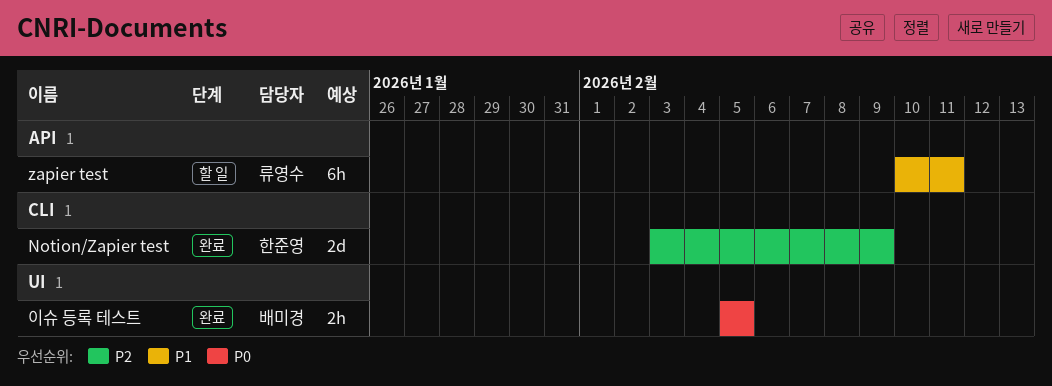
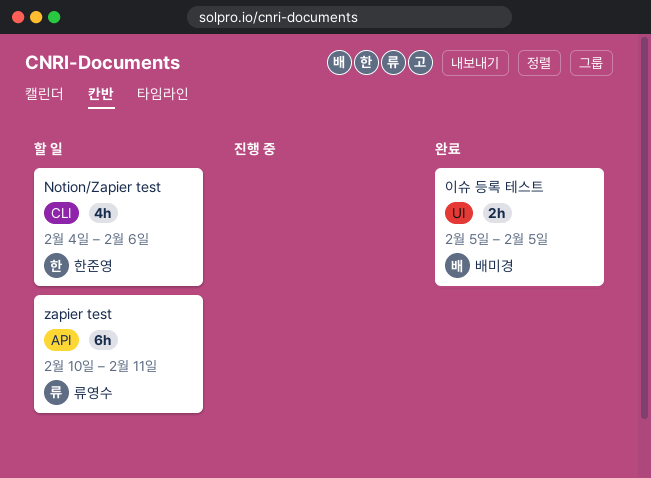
Notion/Zapier test, status: 완료 -> 할 일
Notion/Zapier test, estimate: 2d -> 4h
Notion/Zapier test, start: Feb 3 -> Feb 4
Notion/Zapier test, due: Feb 9 -> Feb 6

